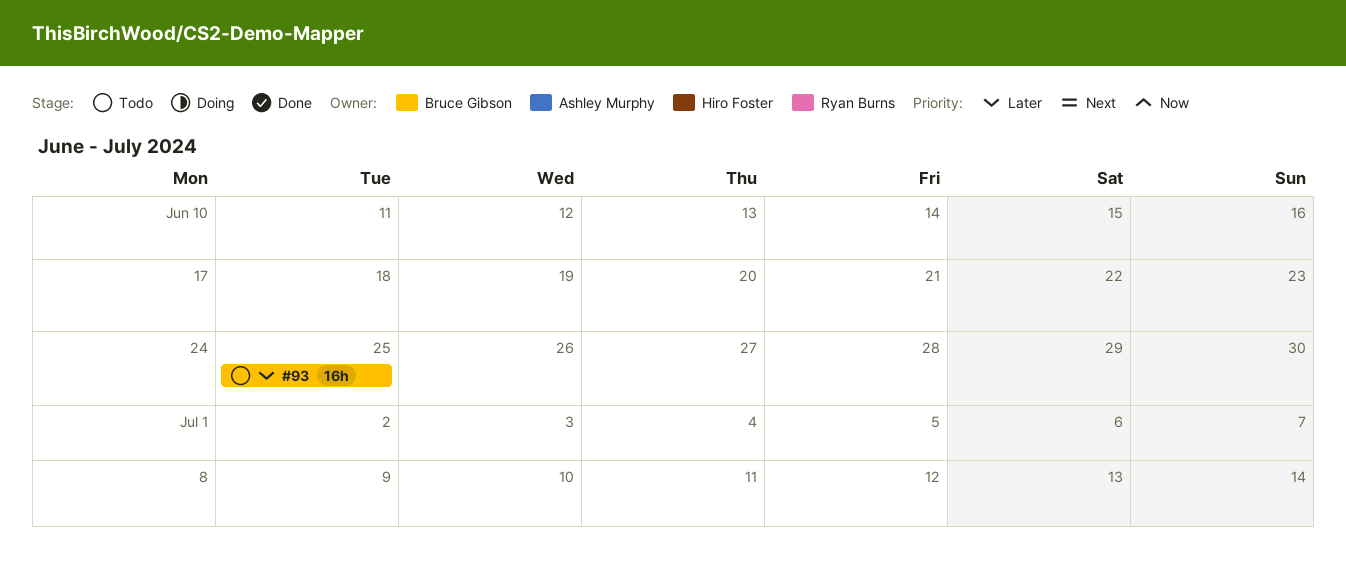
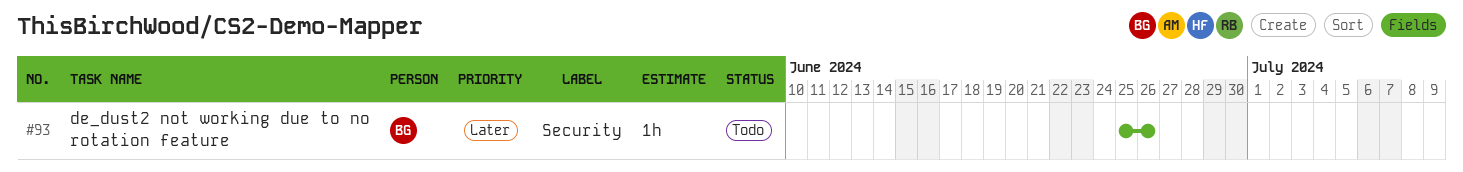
#93, estimate: 16h -> 1h
#93, due: Jun 25 -> Jun 26

